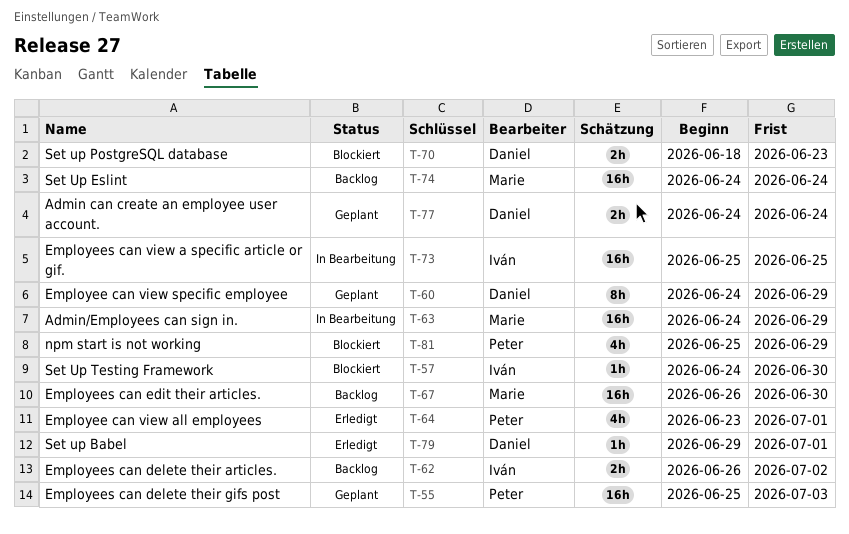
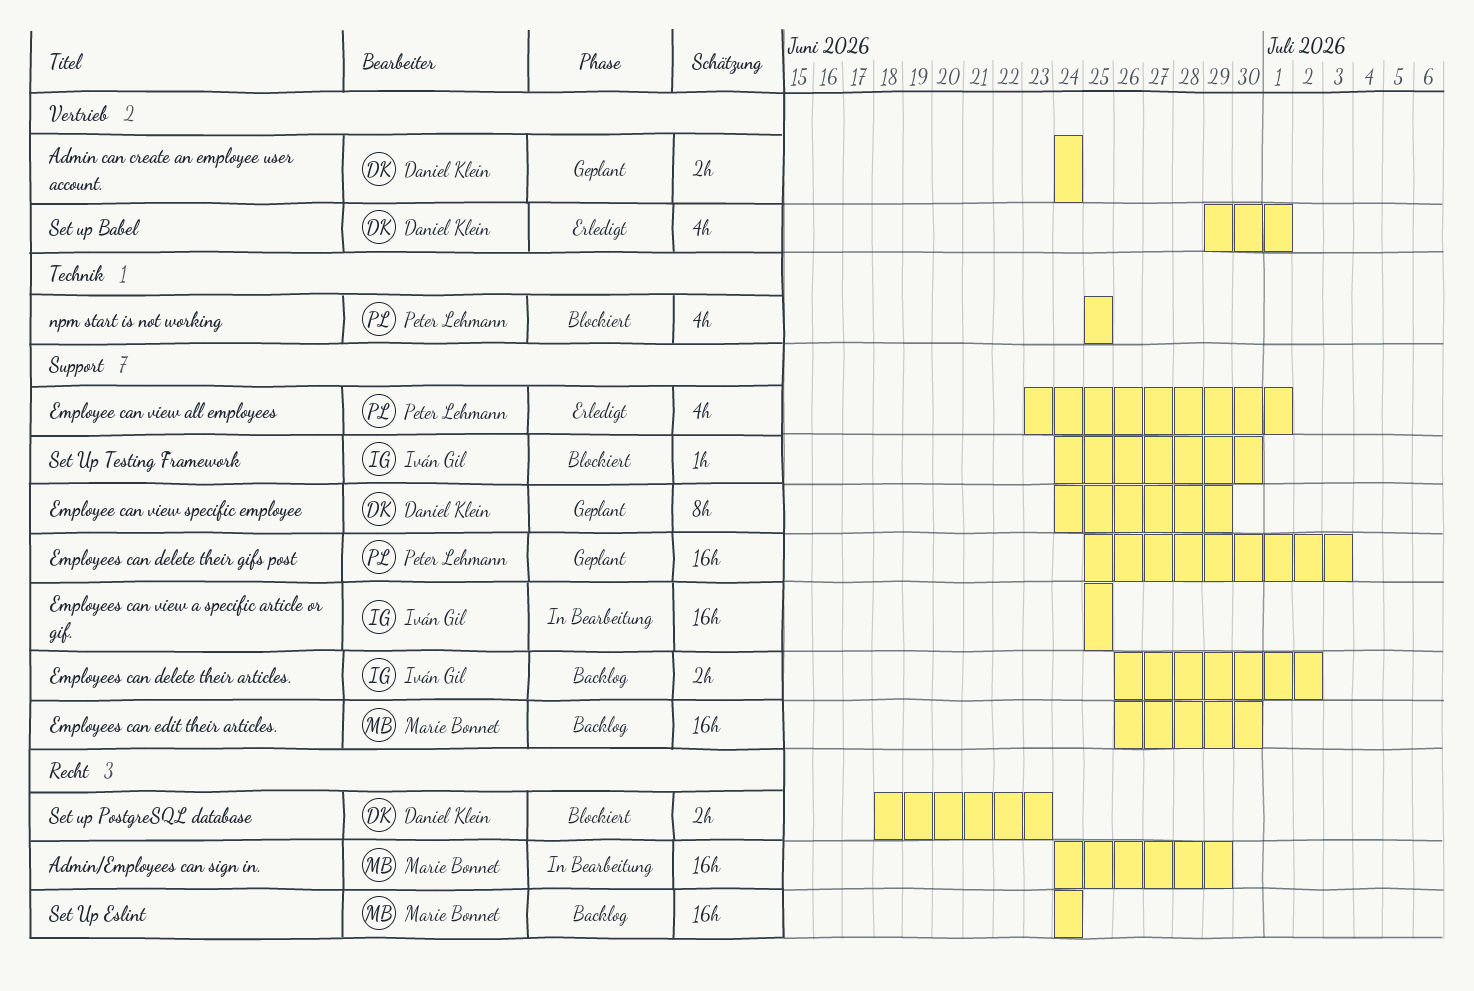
npm start is not working, due: Jun 29 -> Jun 25
Set up Babel, estimate: 1h -> 4h

